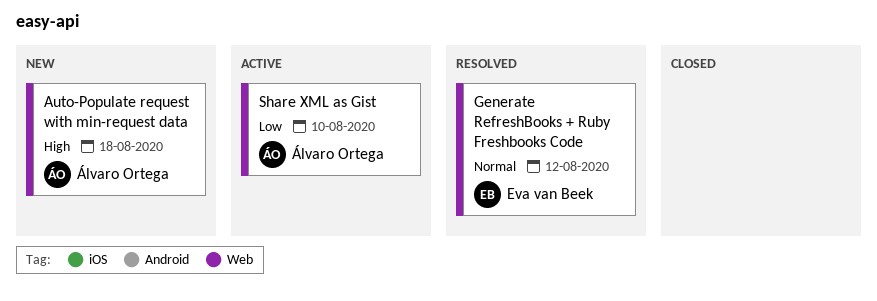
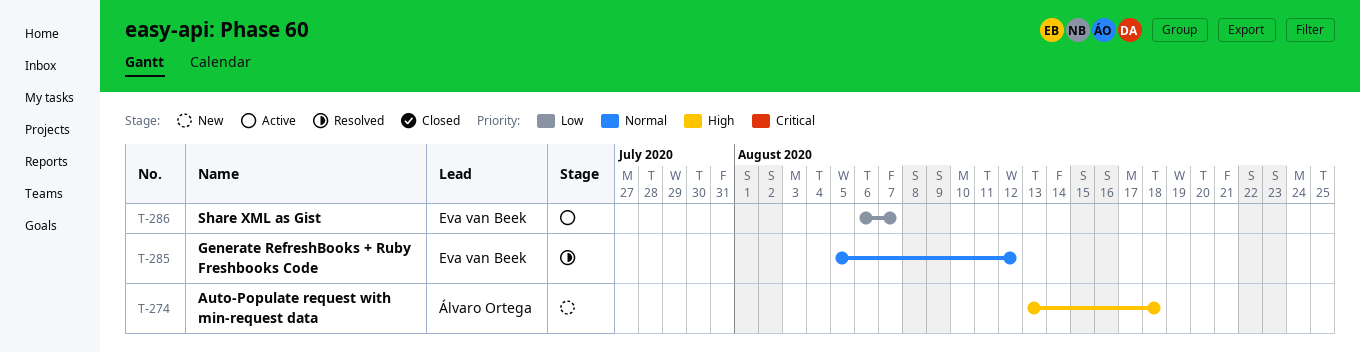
Share XML as Gist, owner: Álvaro Ortega -> Eva van Beek
Share XML as Gist, due: Aug 10 -> Aug 7

